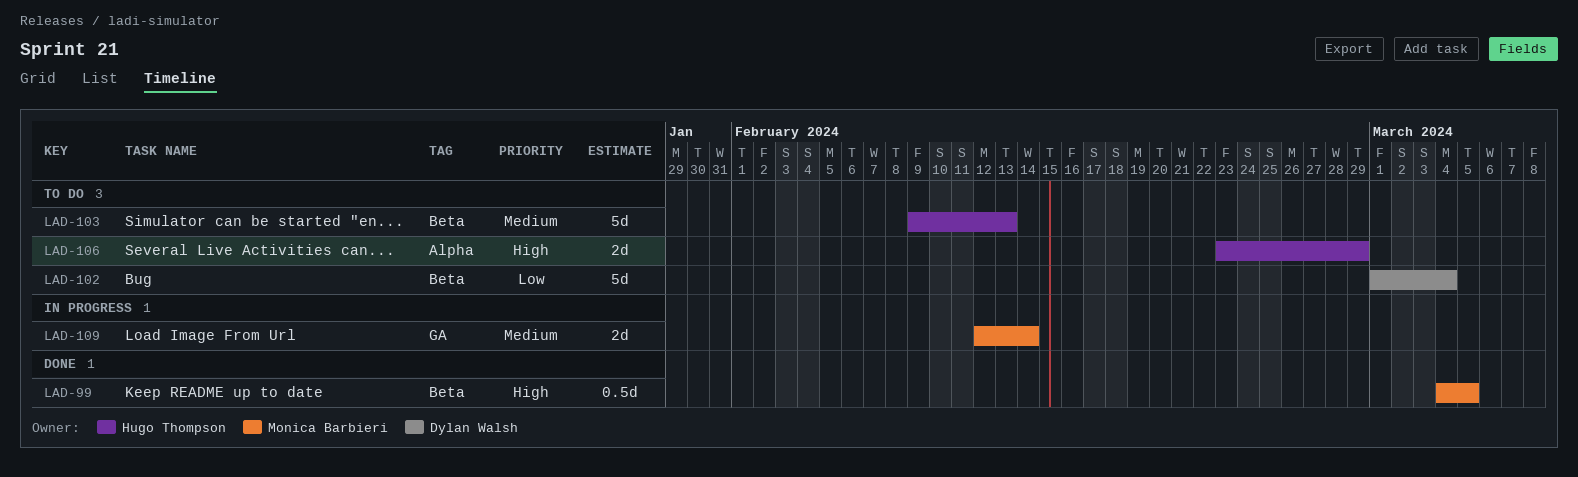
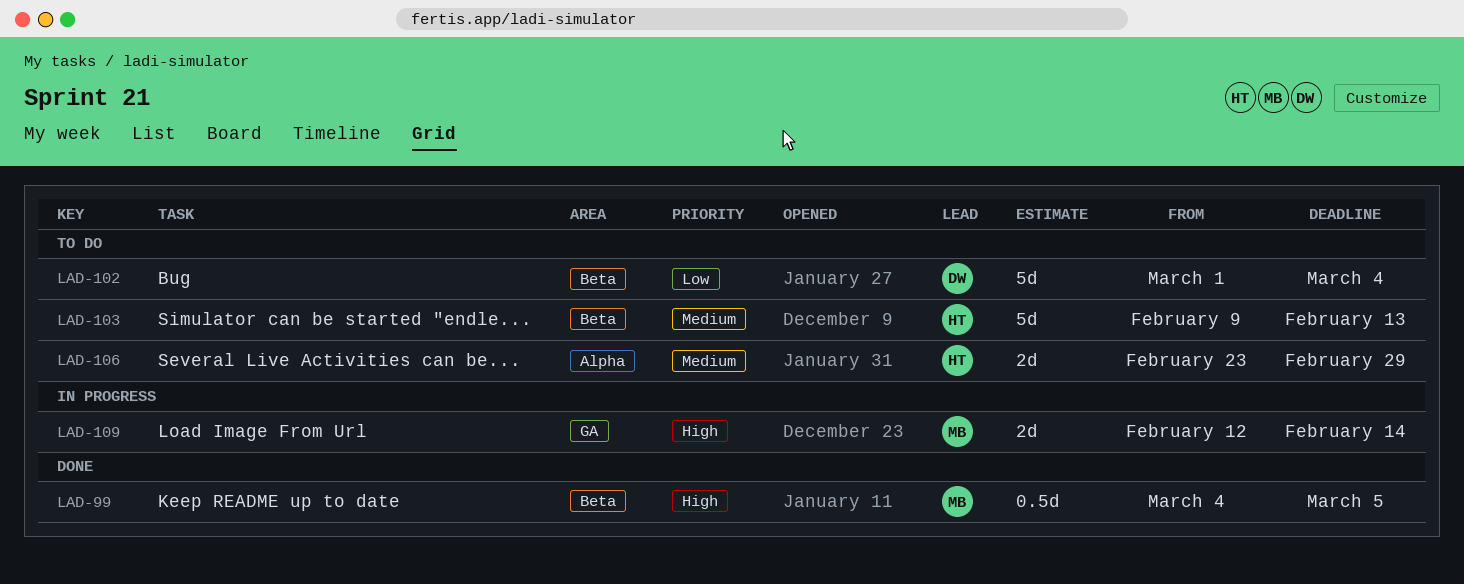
LAD-106, priority: High -> Medium
LAD-109, priority: Medium -> High

